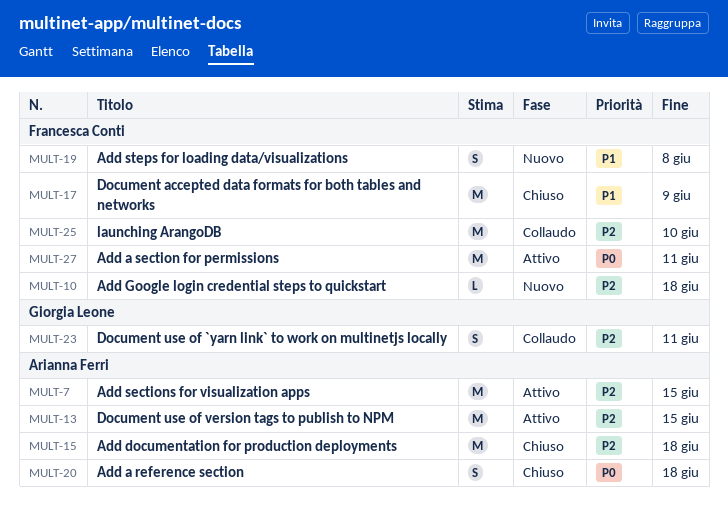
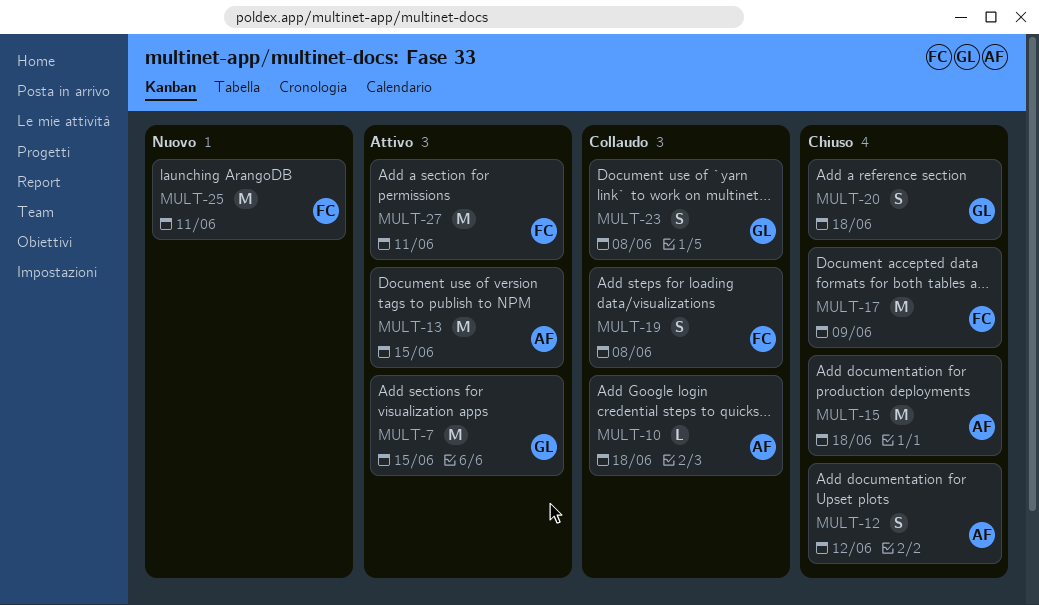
MULT-7, owner: Arianna Ferri -> Giorgia Leone
MULT-10, status: Nuovo -> Collaudo
MULT-10, owner: Francesca Conti -> Arianna Ferri
MULT-12: none -> present
MULT-19, status: Nuovo -> Collaudo
MULT-20, owner: Arianna Ferri -> Giorgia Leone
MULT-23, due: Jun 11 -> Jun 8
MULT-25, status: Collaudo -> Nuovo
MULT-25, due: Jun 10 -> Jun 11

